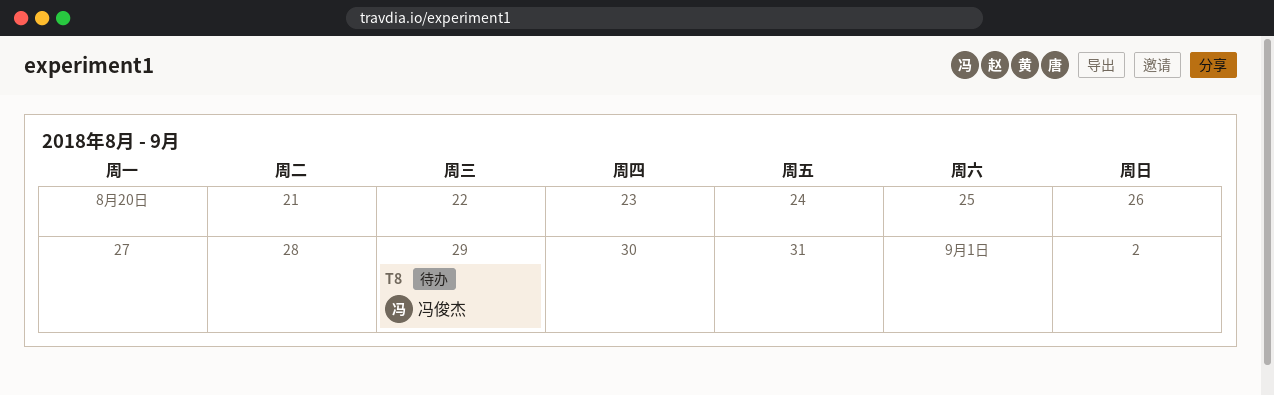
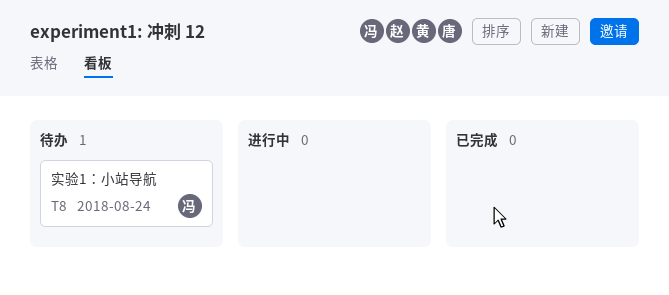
T8, due: Aug 29 -> Aug 24

